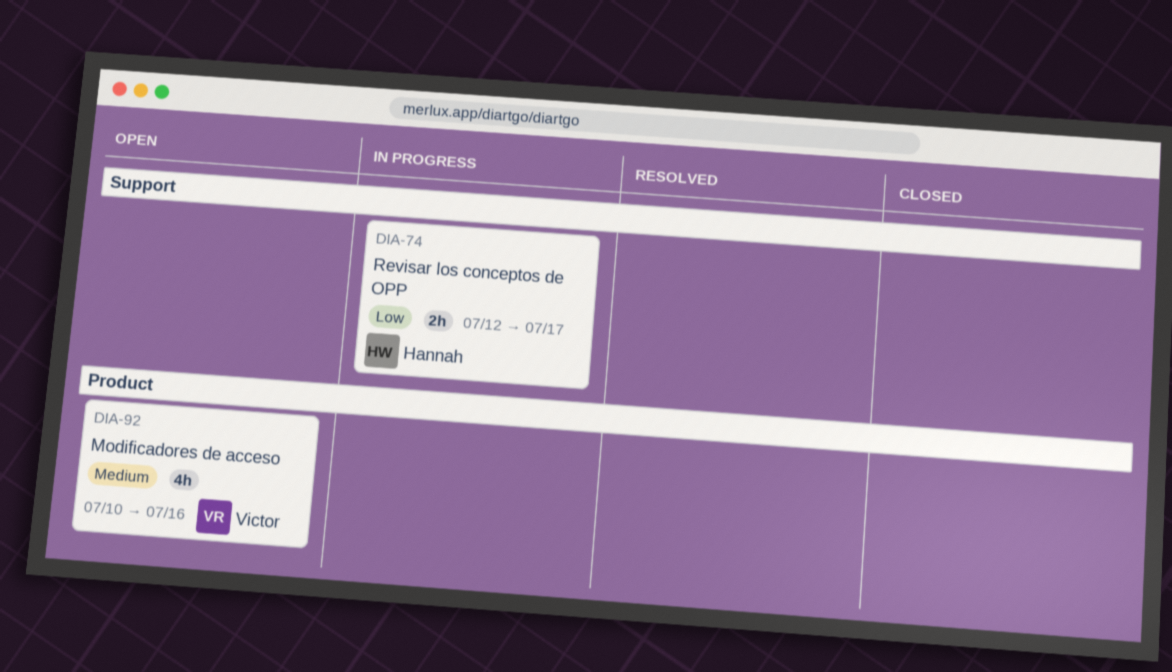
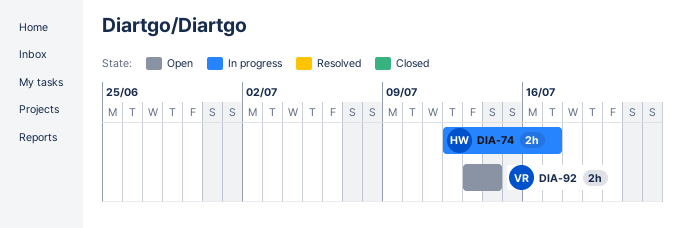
DIA-92, estimate: 4h -> 2h
DIA-92, start: Jul 10 -> Jul 13
DIA-92, due: Jul 16 -> Jul 14

